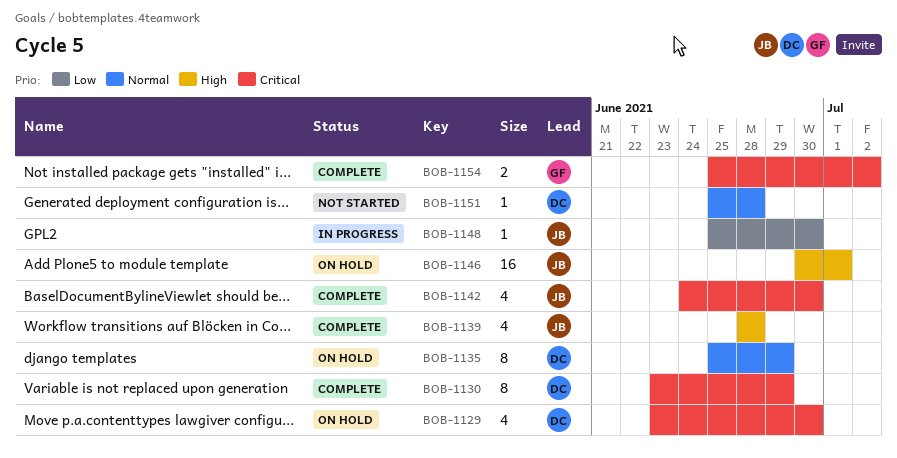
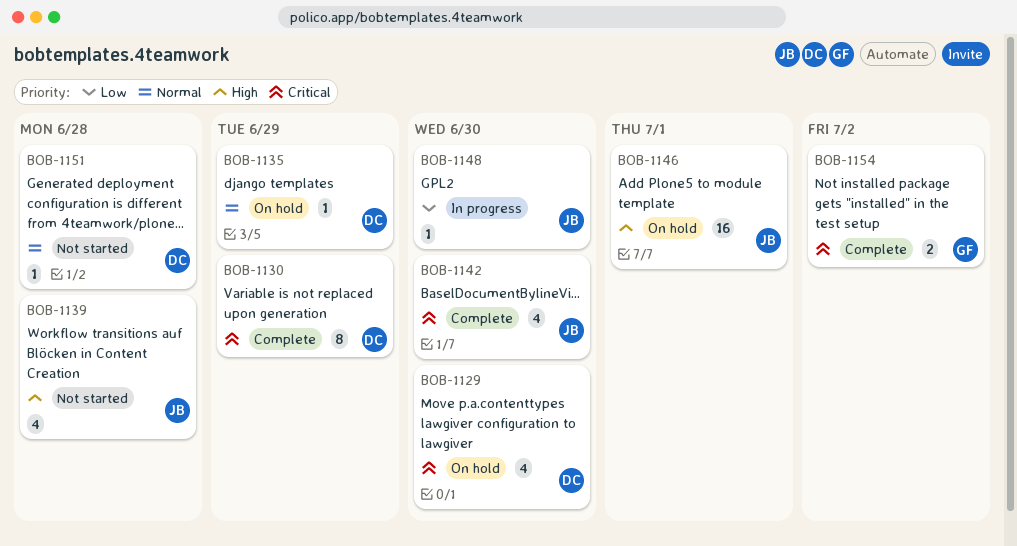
BOB-1135, estimate: 8 -> 1
BOB-1139, status: Complete -> Not started

